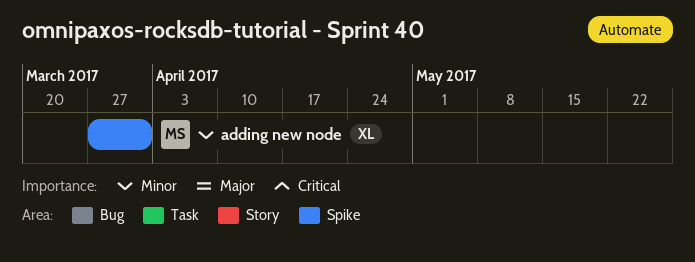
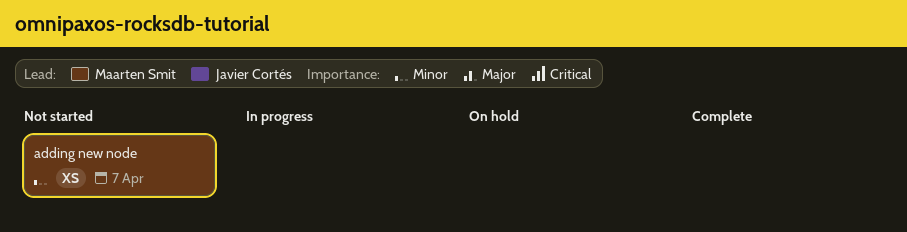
adding new node, estimate: XL -> XS
adding new node, due: Mar 31 -> Apr 7

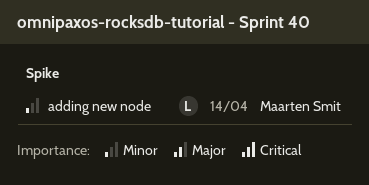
adding new node, estimate: XS -> L
adding new node, due: Apr 7 -> Apr 14

